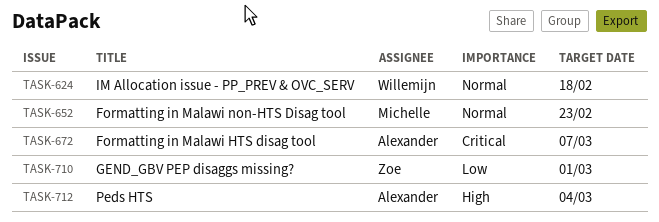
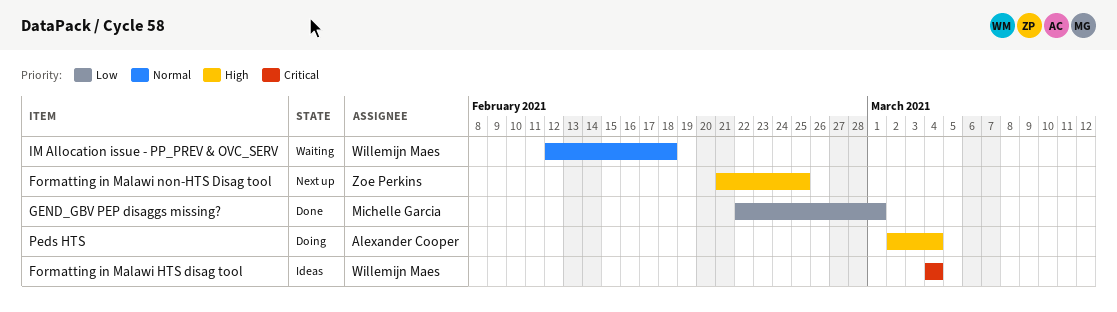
Formatting in Malawi HTS disag tool, owner: Alexander Cooper -> Willemijn Maes
Formatting in Malawi HTS disag tool, due: Mar 7 -> Mar 4
Formatting in Malawi non-HTS Disag tool, owner: Michelle Garcia -> Zoe Perkins
Formatting in Malawi non-HTS Disag tool, priority: Normal -> High
Formatting in Malawi non-HTS Disag tool, due: Feb 23 -> Feb 25
GEND_GBV PEP disaggs missing?, owner: Zoe Perkins -> Michelle Garcia

